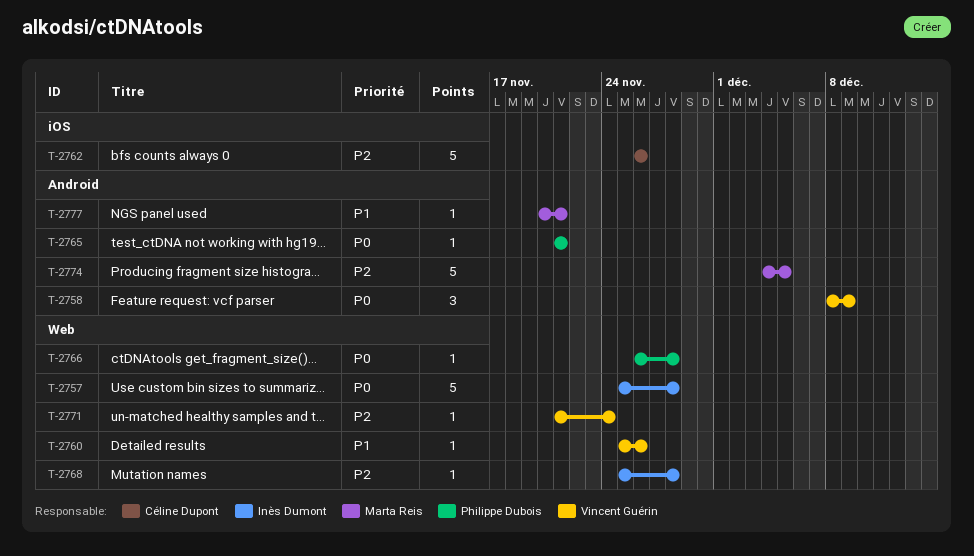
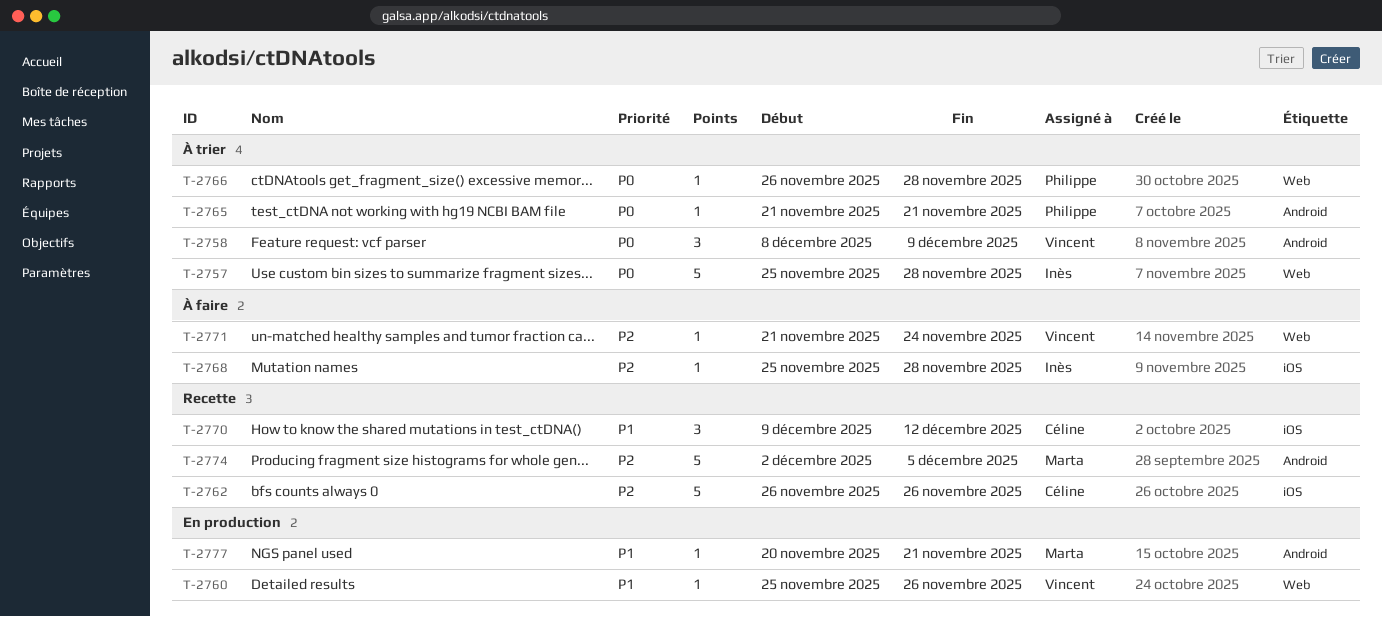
T-2768, label: Web -> iOS
T-2770: none -> present
T-2774, start: Dec 4 -> Dec 2

